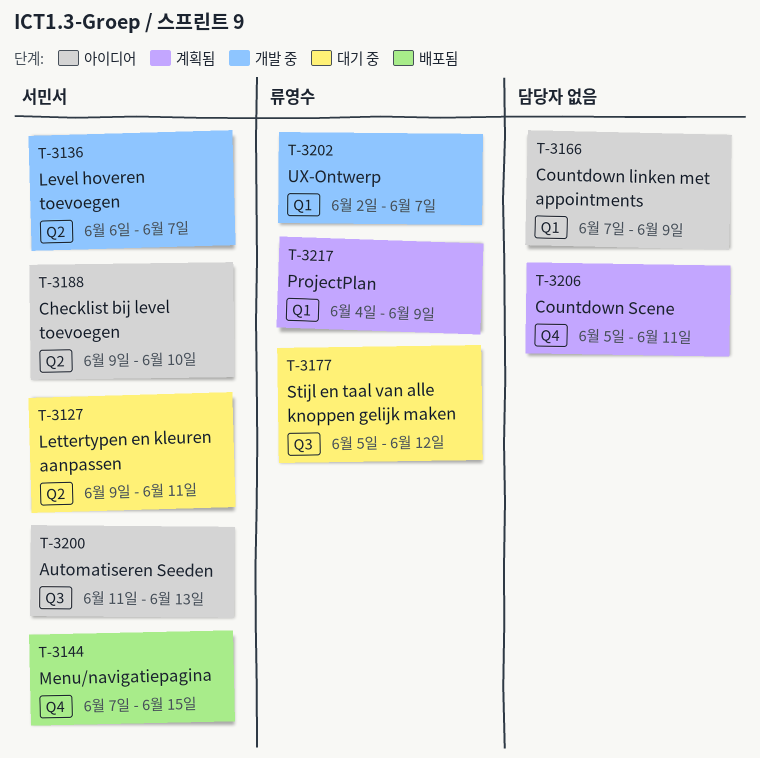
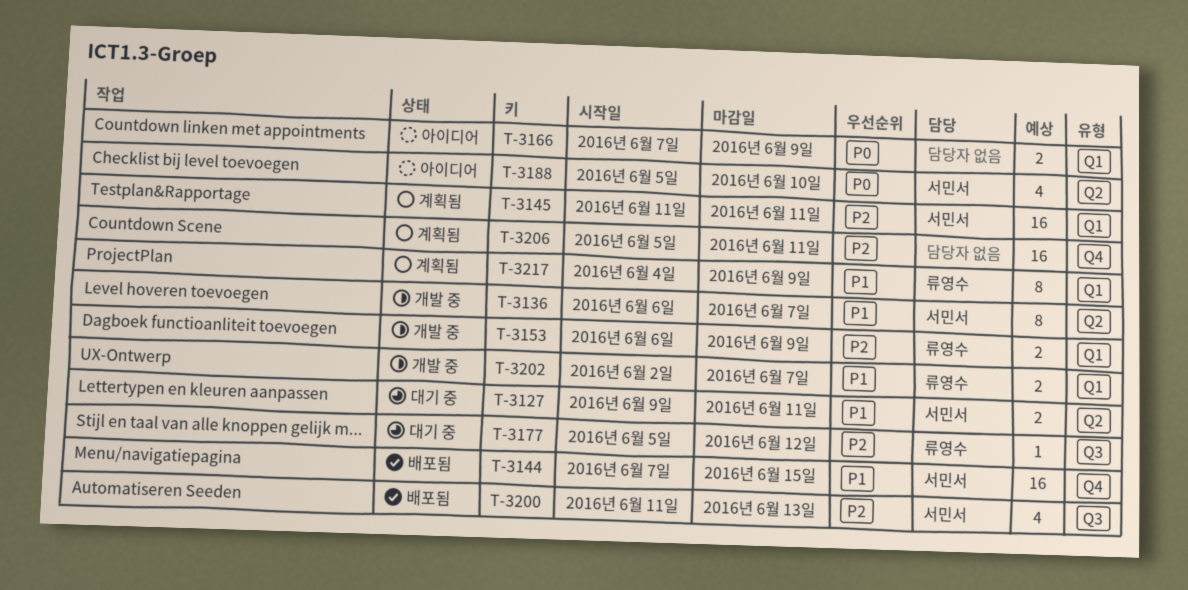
T-3145: none -> present
T-3153: none -> present
T-3188, start: Jun 9 -> Jun 5
T-3200, status: 아이디어 -> 배포됨

